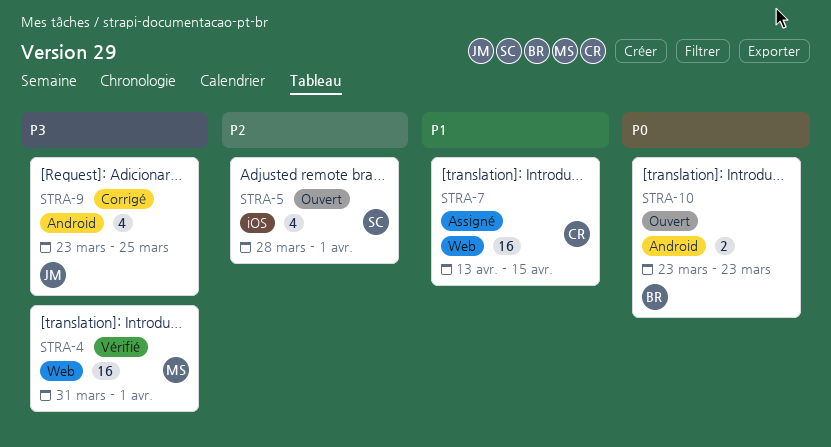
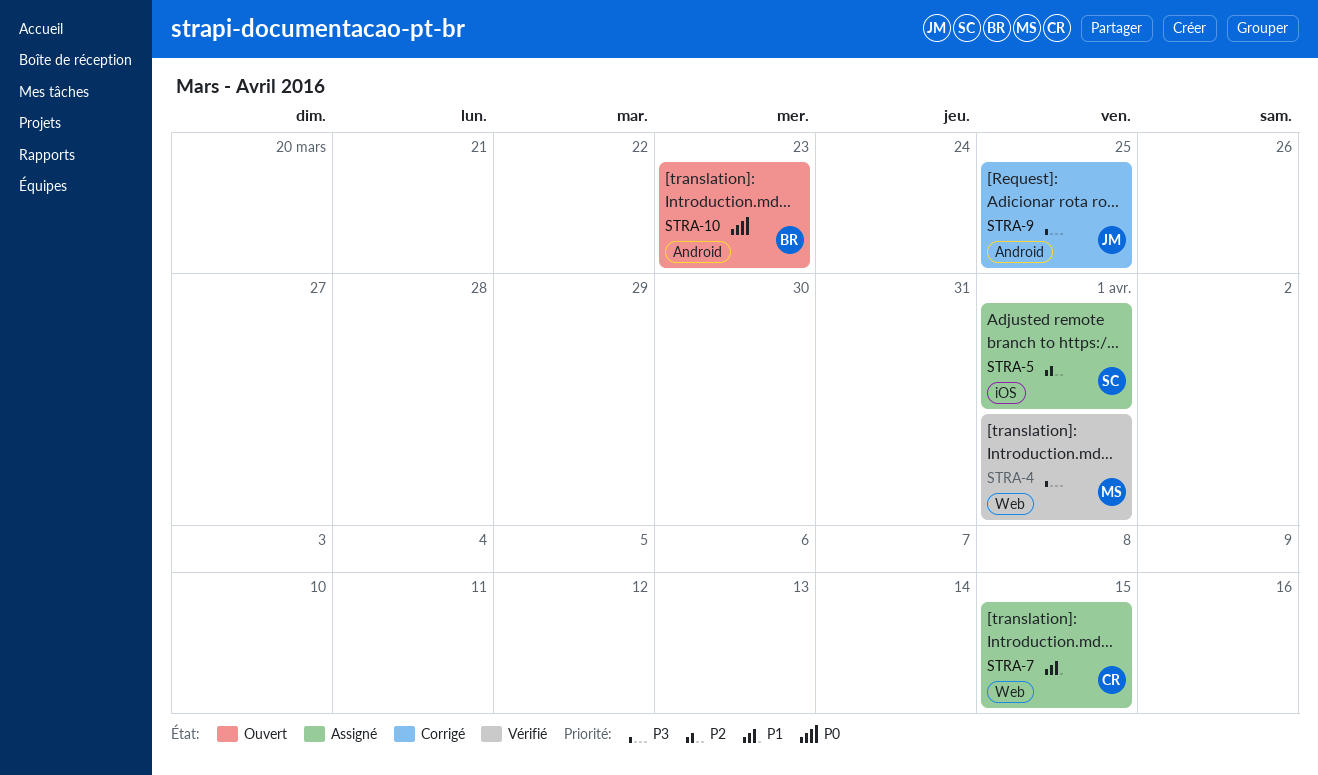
STRA-5, status: Ouvert -> Assigné

